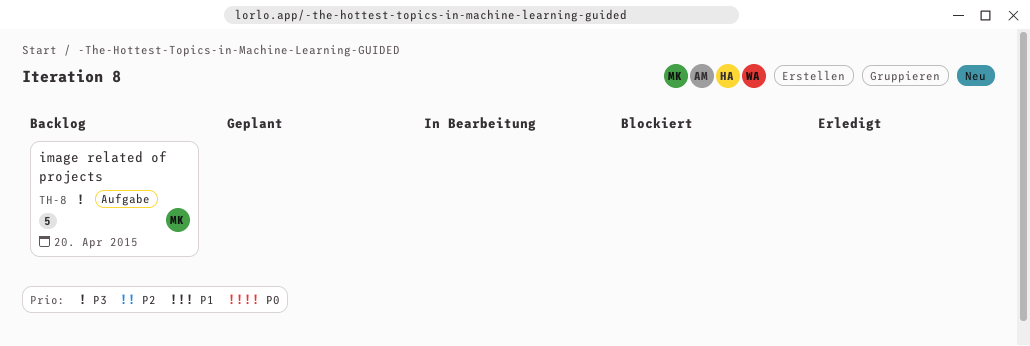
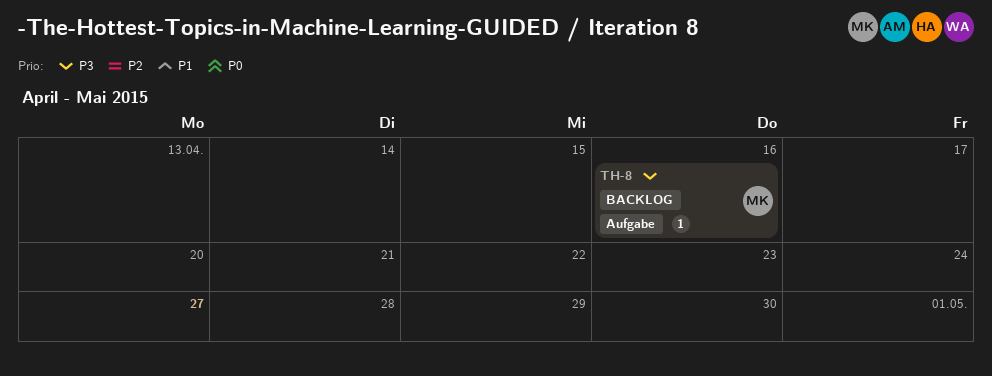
TH-8, estimate: 5 -> 1
TH-8, due: Apr 20 -> Apr 16

